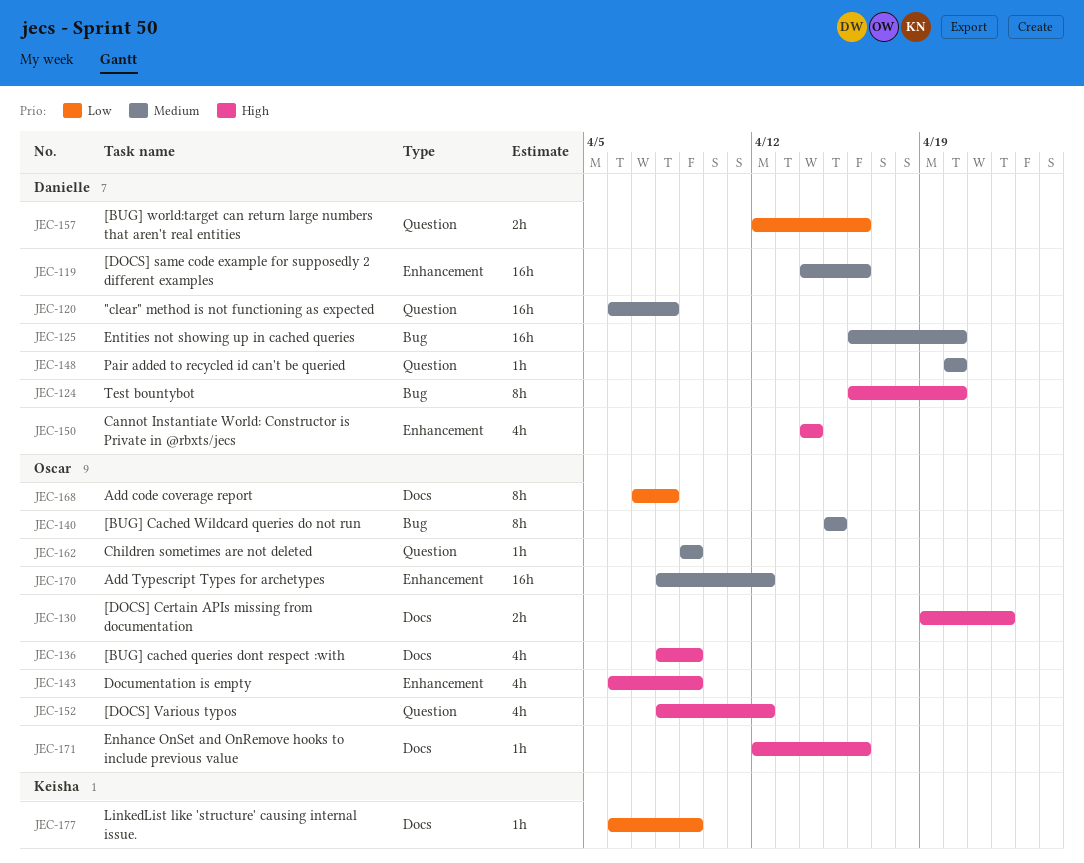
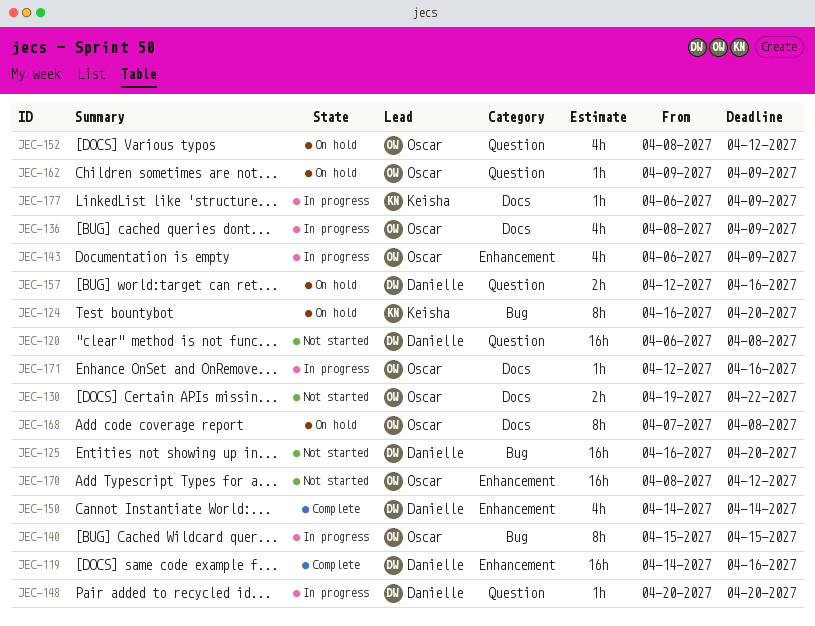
JEC-124, owner: Danielle -> Keisha

